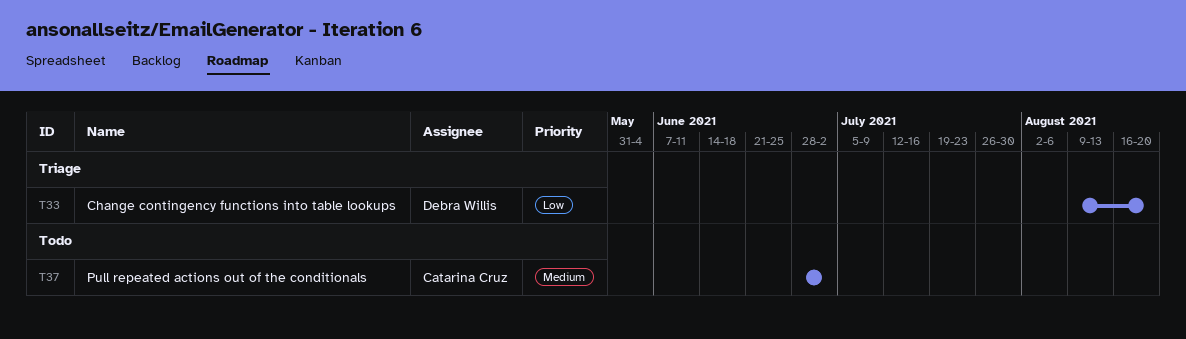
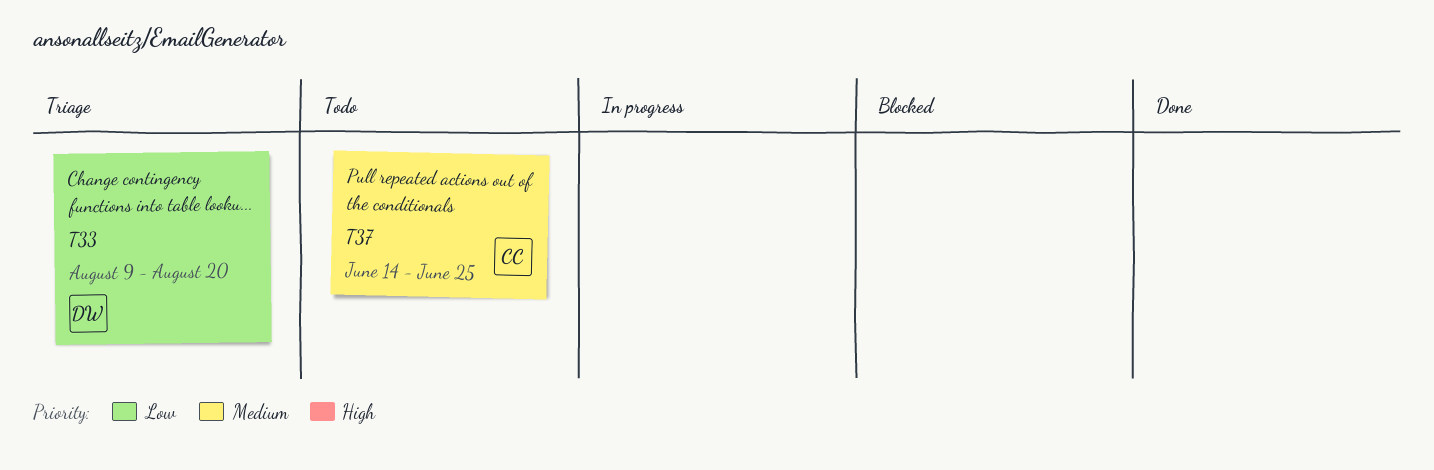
T37, start: Jun 28 -> Jun 14
T37, due: Jul 2 -> Jun 25

